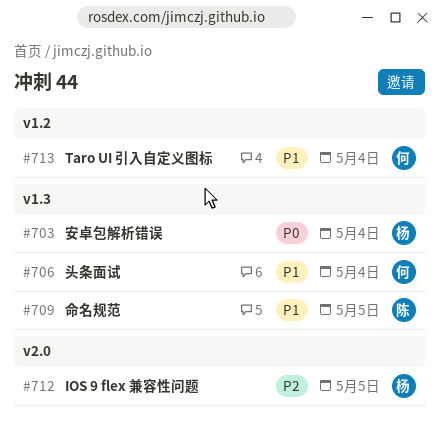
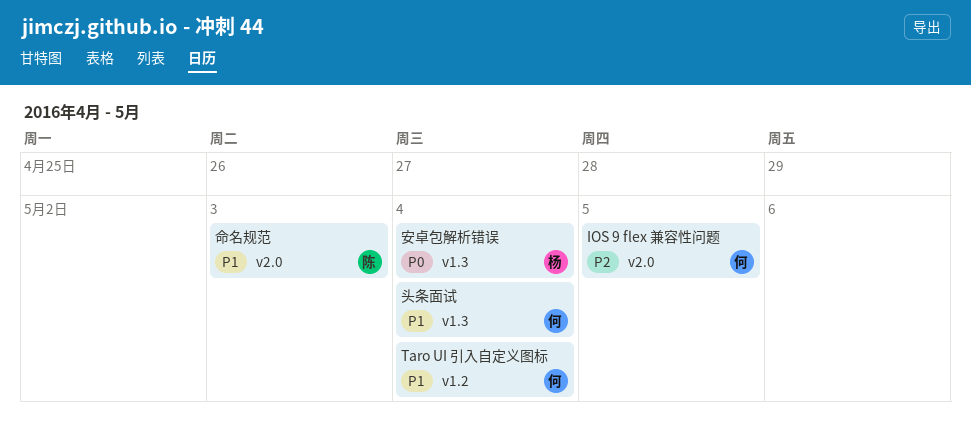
IOS 9 flex 兼容性问题, owner: 杨 -> 何
命名规范, label: v1.3 -> v2.0
命名规范, due: May 5 -> May 3

